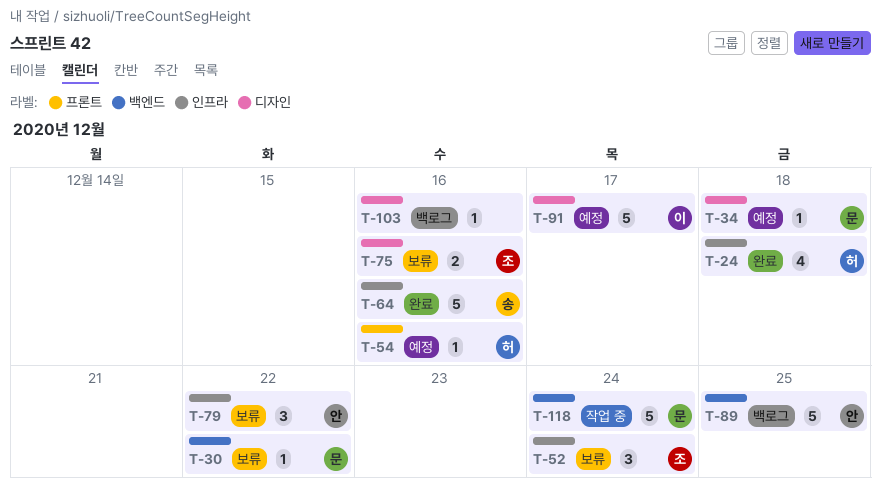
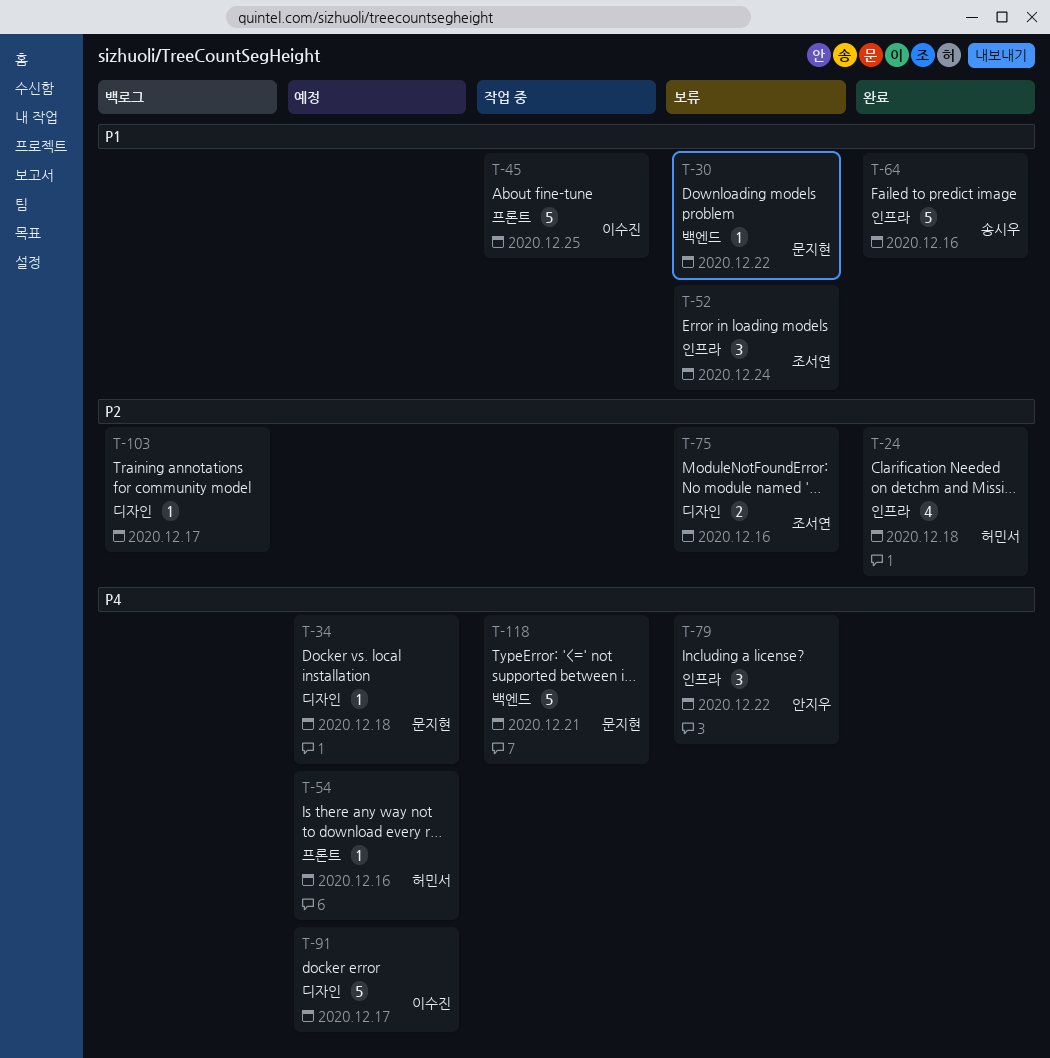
T-45: none -> present
T-89: present -> none
T-103, due: Dec 16 -> Dec 17
T-118, due: Dec 24 -> Dec 21

